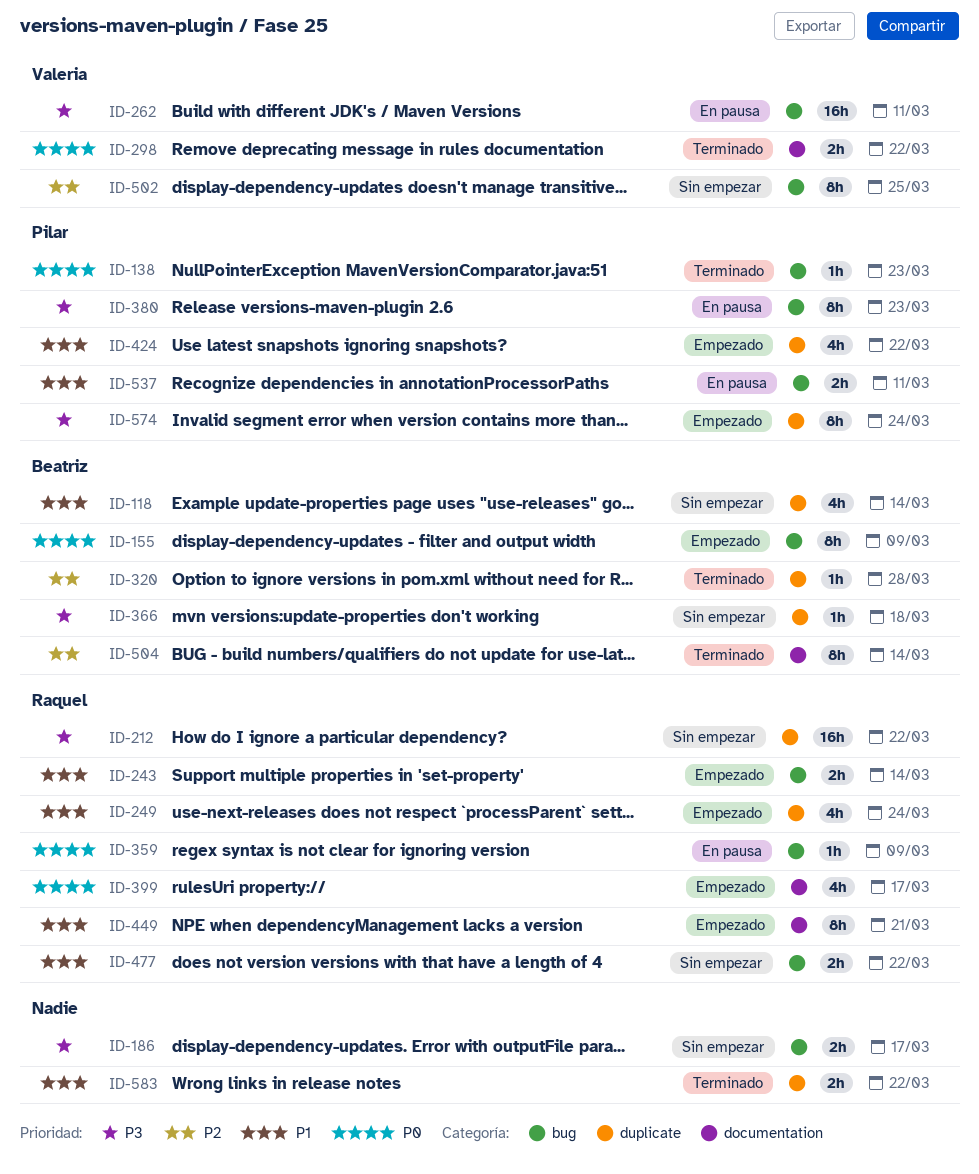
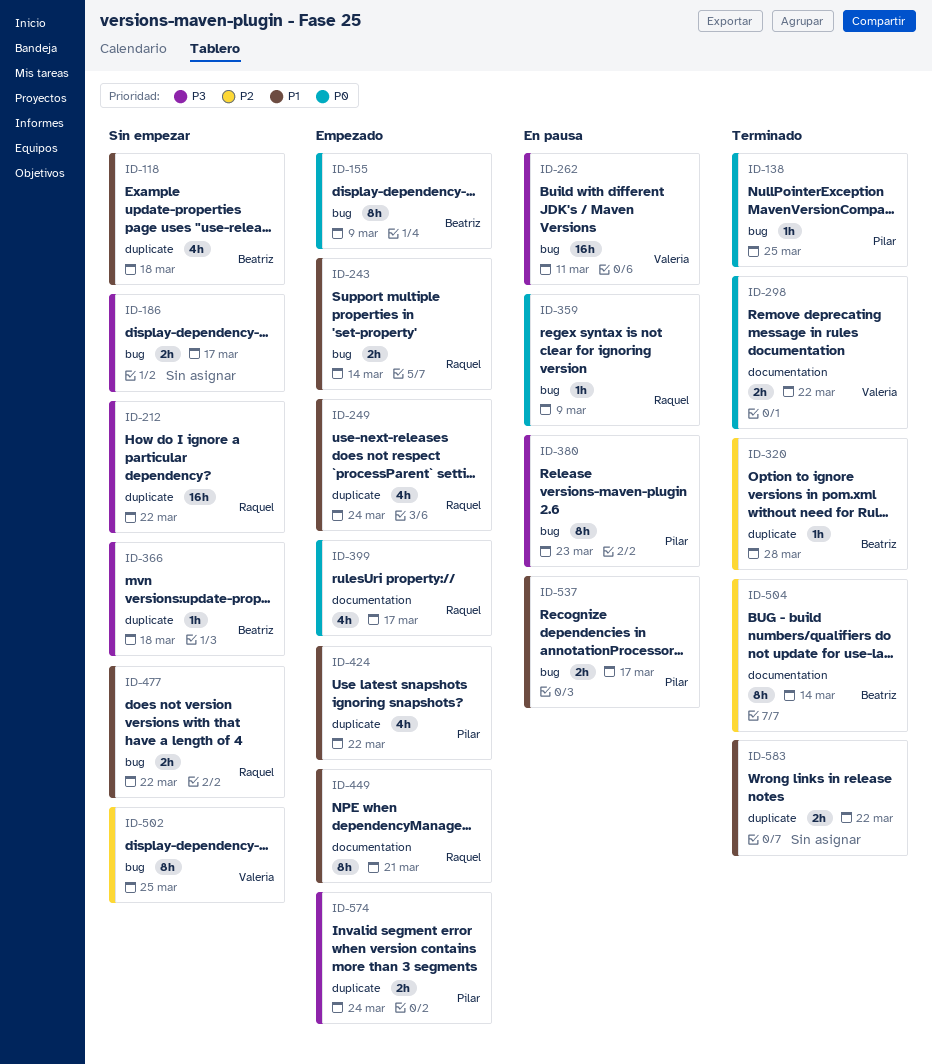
ID-118, due: Mar 14 -> Mar 18
ID-138, due: Mar 23 -> Mar 25
ID-537, due: Mar 11 -> Mar 17
ID-574, estimate: 8h -> 2h

